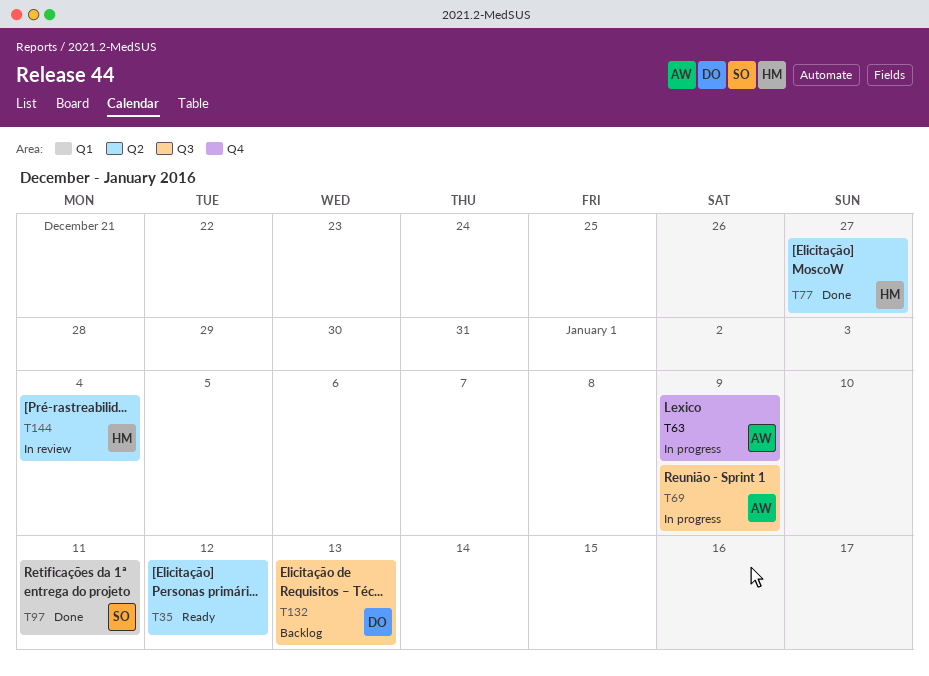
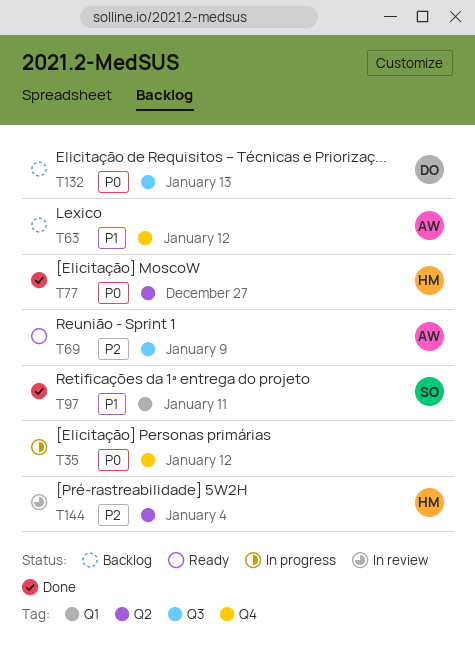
T35, status: Ready -> In progress
T35, label: Q2 -> Q4
T63, status: In progress -> Backlog
T63, due: Jan 9 -> Jan 12
T69, status: In progress -> Ready

